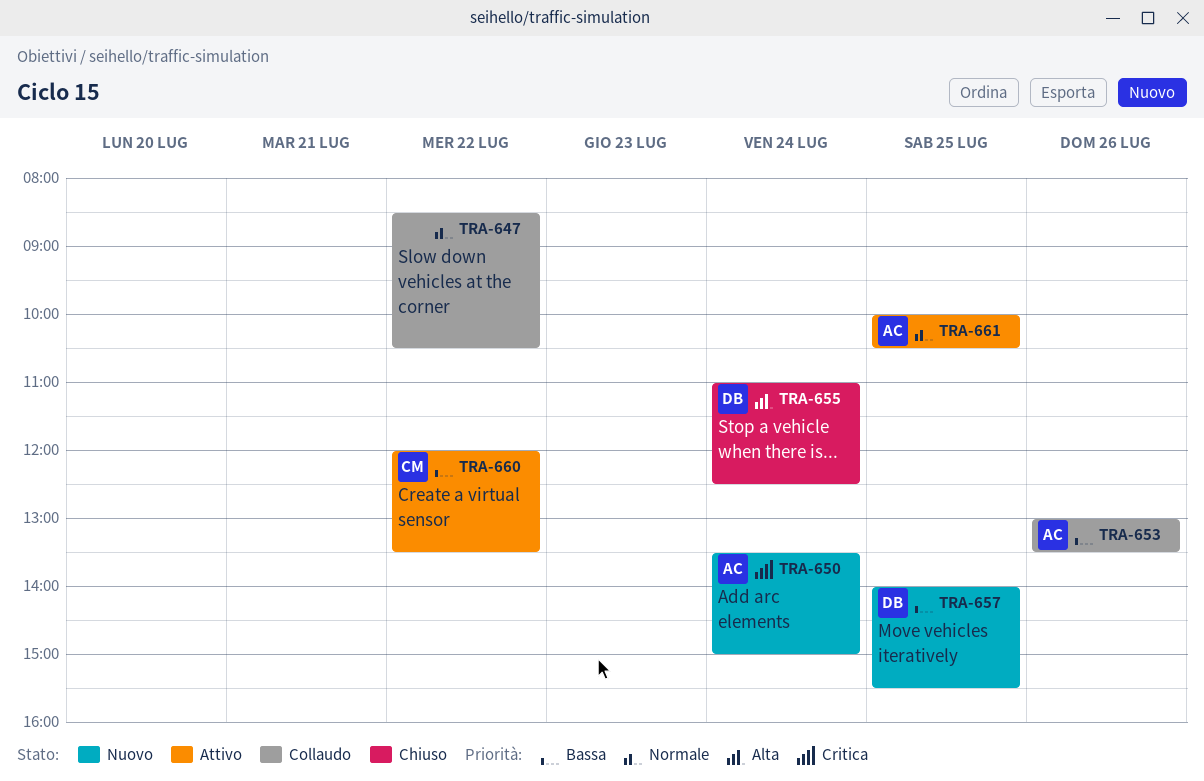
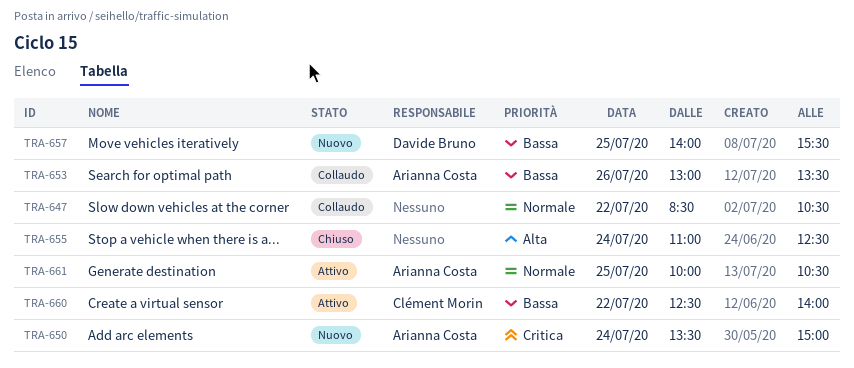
TRA-655, owner: Davide Bruno -> none
TRA-660, begins: 12:00 -> 12:30
TRA-660, ends: 13:30 -> 14:00

